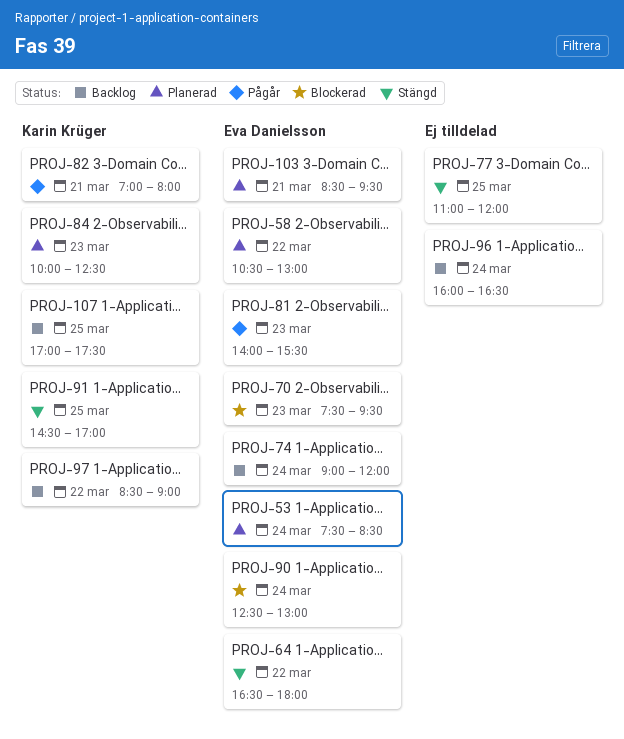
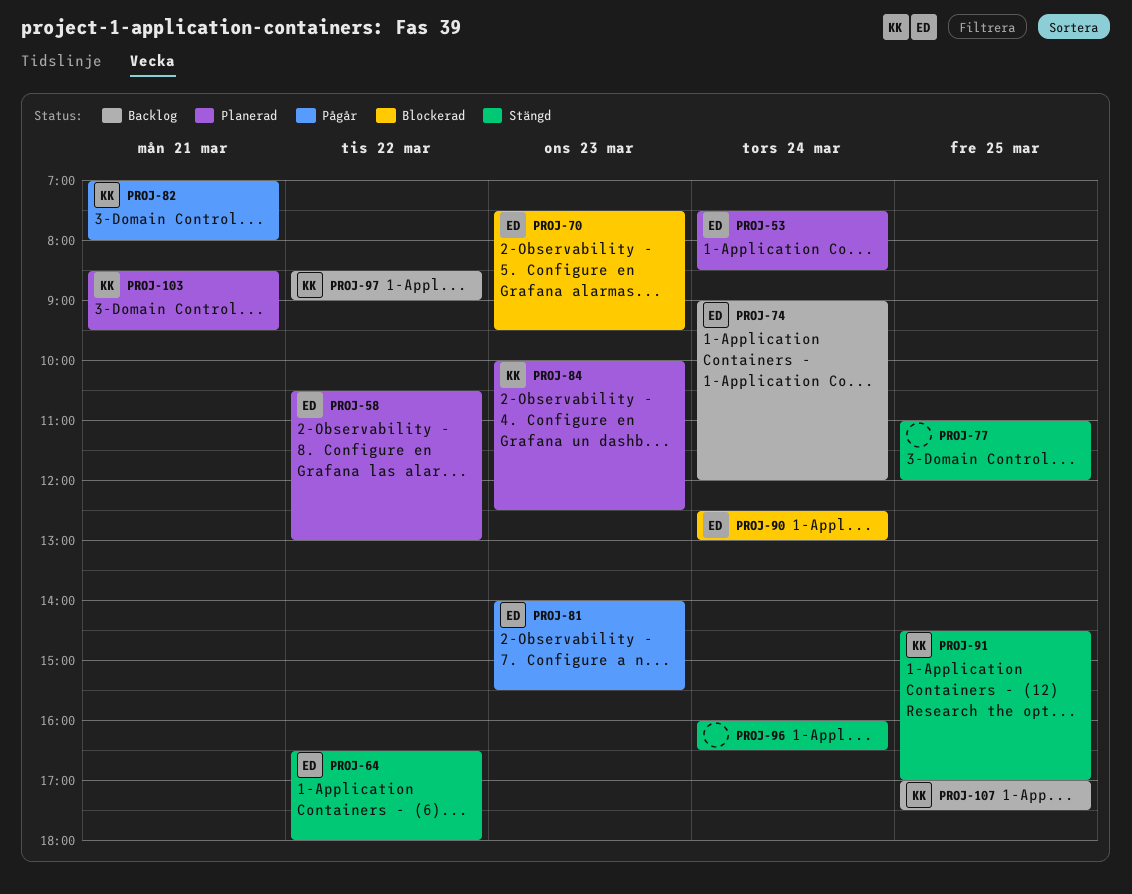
PROJ-96, status: Backlog -> Stängd
PROJ-103, owner: Eva Danielsson -> Karin Krüger

